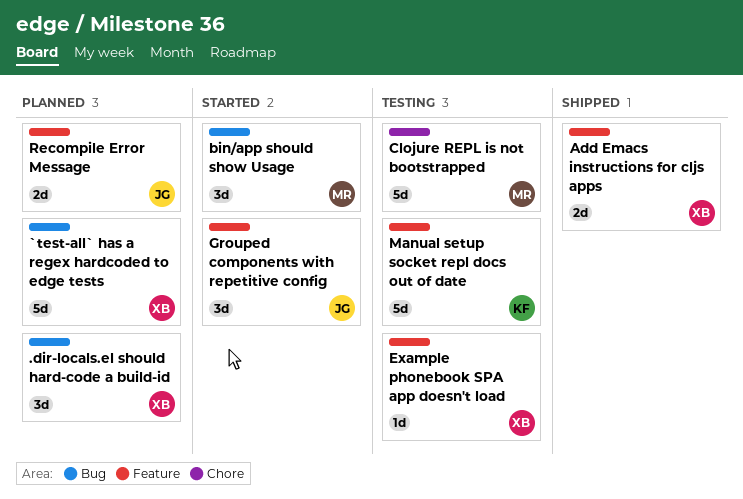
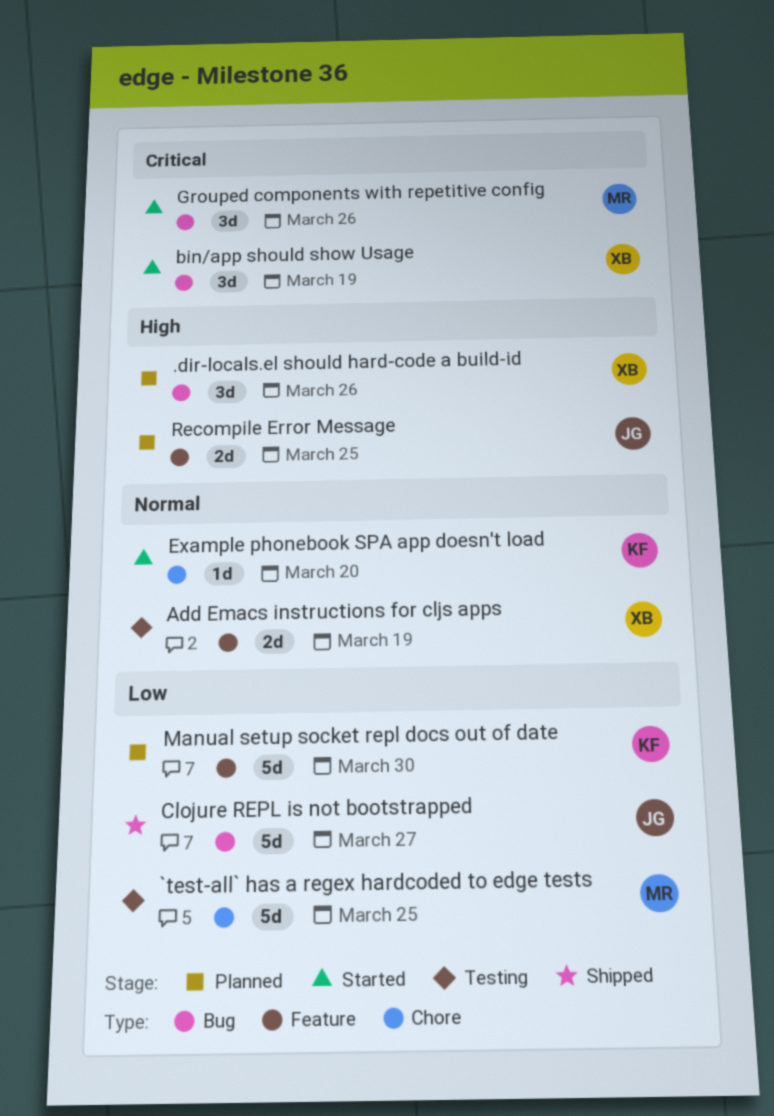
`test-all` has a regex hardcoded to edge tests, status: Planned -> Testing
`test-all` has a regex hardcoded to edge tests, owner: XB -> MR
`test-all` has a regex hardcoded to edge tests, label: Bug -> Chore
Add Emacs instructions for cljs apps, status: Shipped -> Testing
bin/app should show Usage, owner: MR -> XB
Clojure REPL is not bootstrapped, status: Testing -> Shipped
Clojure REPL is not bootstrapped, owner: MR -> JG
Clojure REPL is not bootstrapped, label: Chore -> Bug
Example phonebook SPA app doesn't load, status: Testing -> Started
Example phonebook SPA app doesn't load, owner: XB -> KF
Example phonebook SPA app doesn't load, label: Feature -> Chore
Grouped components with repetitive config, owner: JG -> MR
Grouped components with repetitive config, label: Feature -> Bug
Manual setup socket repl docs out of date, status: Testing -> Planned

